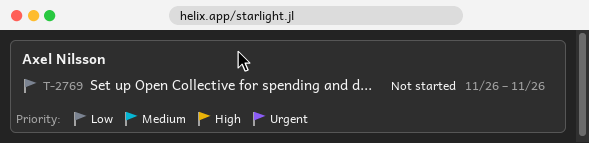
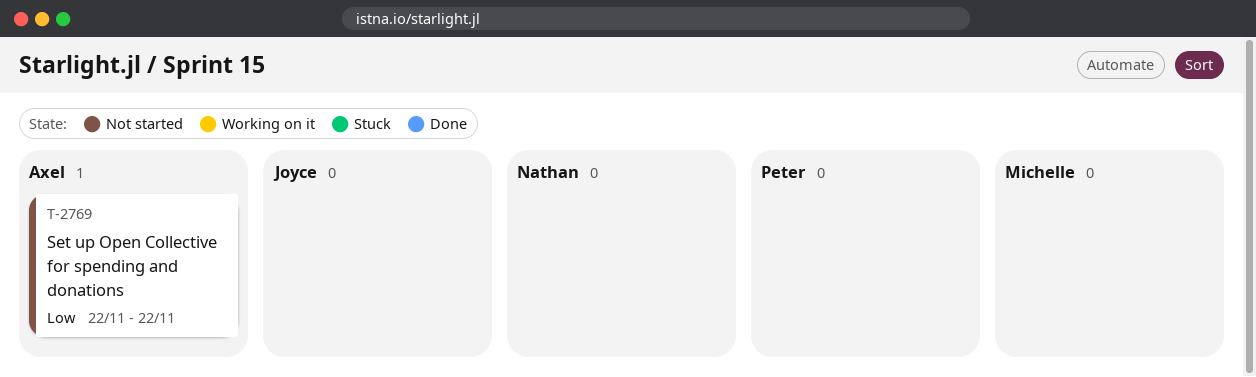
T-2769, start: Nov 26 -> Nov 22
T-2769, due: Nov 26 -> Nov 22

